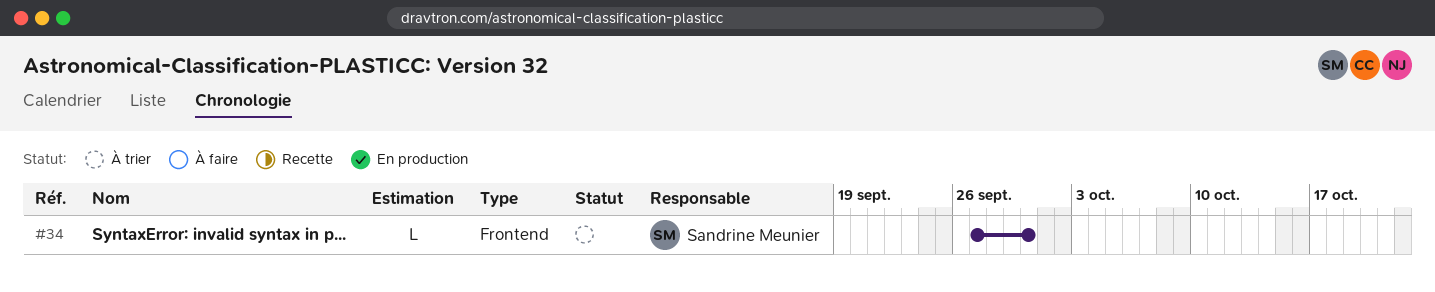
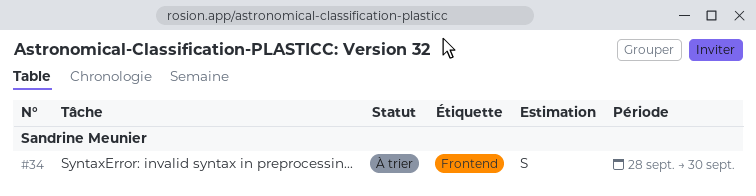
#34, estimate: L -> S
#34, start: Sep 27 -> Sep 28

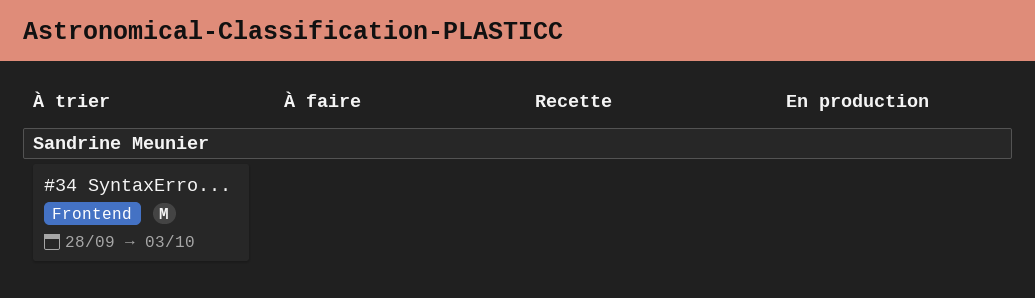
#34, estimate: S -> M
#34, due: Sep 30 -> Oct 3

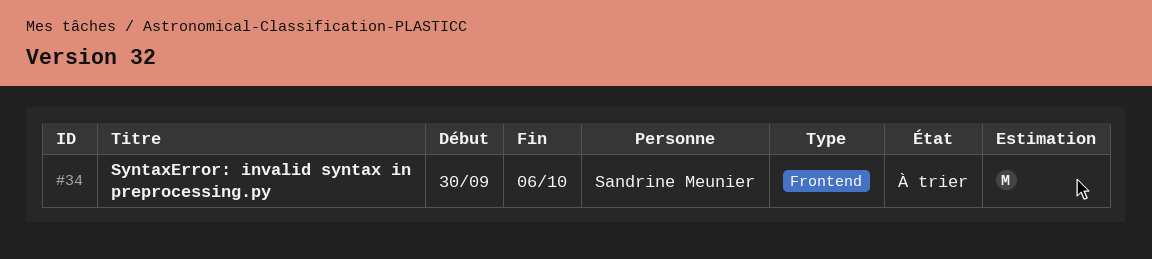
#34, start: Sep 28 -> Sep 30
#34, due: Oct 3 -> Oct 6

